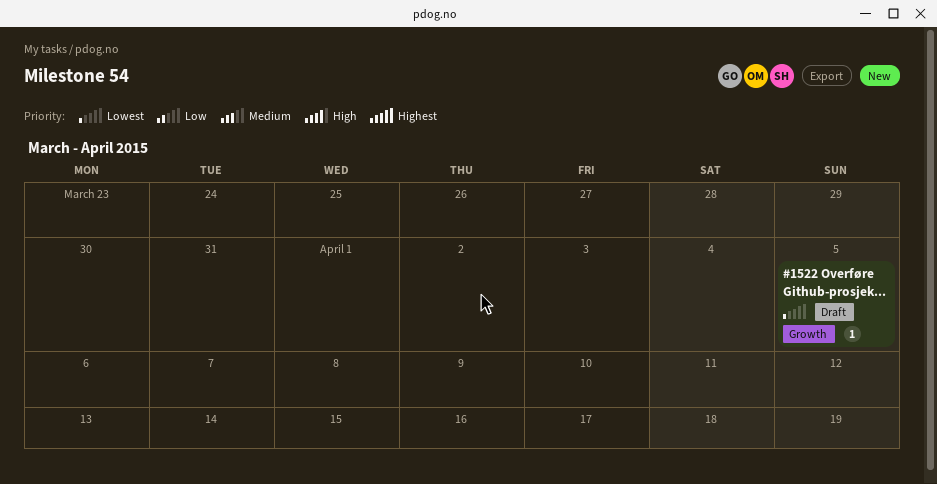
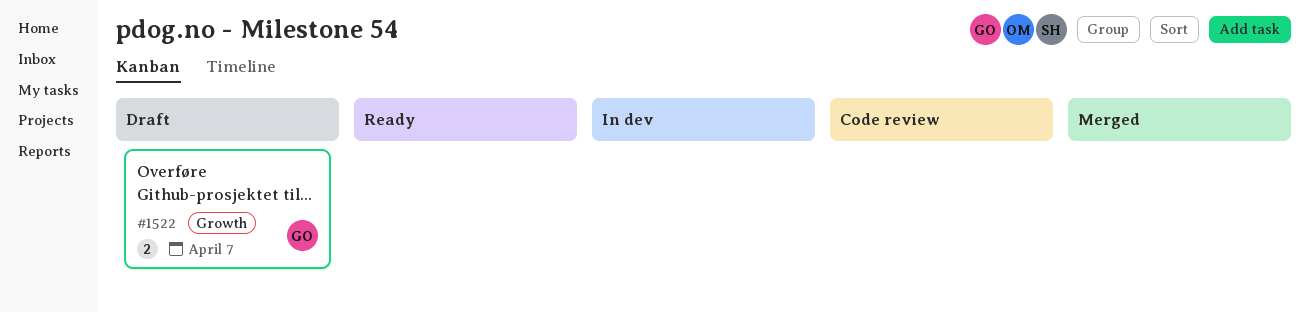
#1522, estimate: 1 -> 2
#1522, due: Apr 5 -> Apr 7

